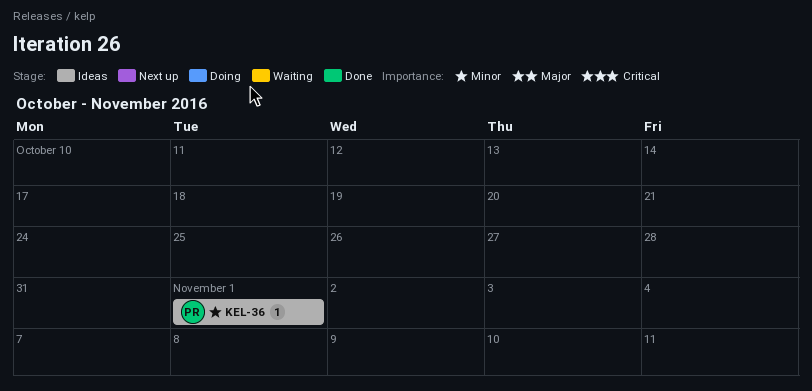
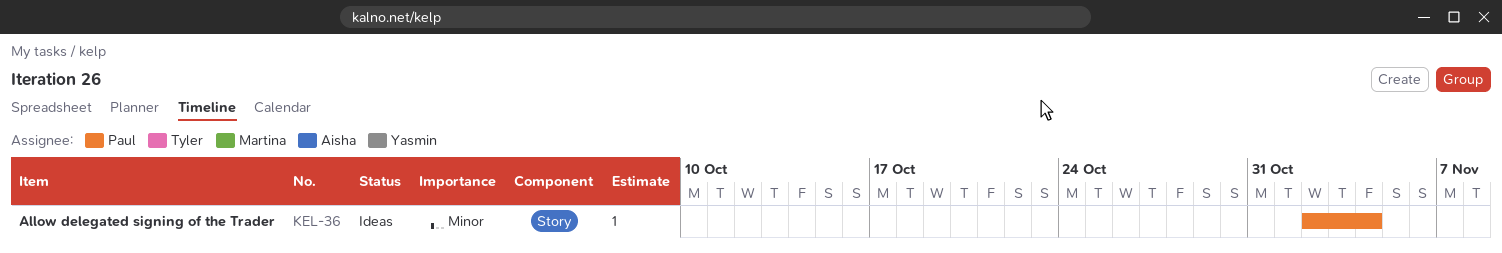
KEL-36, start: Nov 1 -> Nov 2
KEL-36, due: Nov 1 -> Nov 4

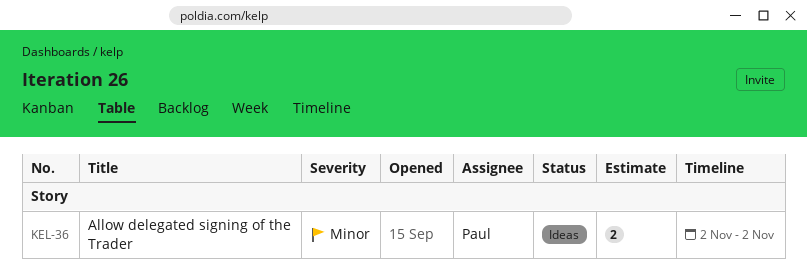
KEL-36, estimate: 1 -> 2
KEL-36, due: Nov 4 -> Nov 2

